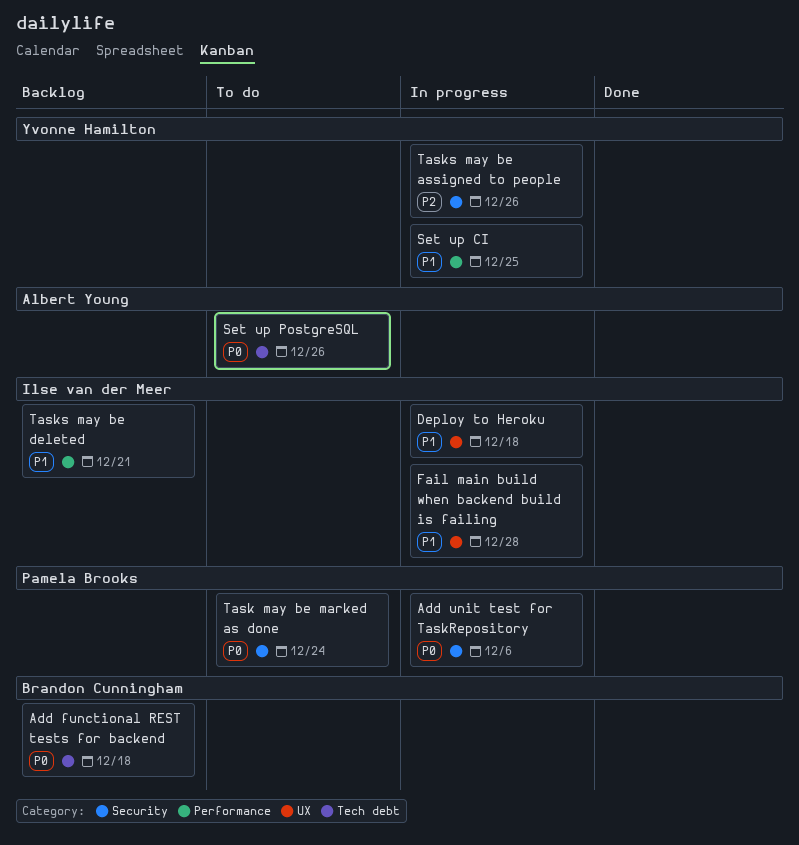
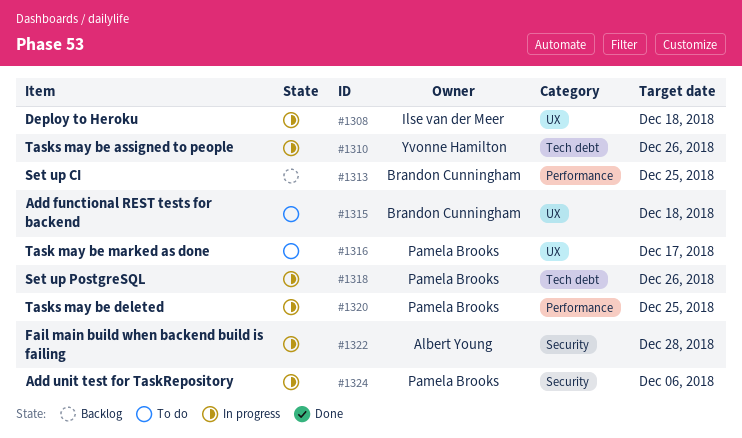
Add functional REST tests for backend, status: Backlog -> To do
Add functional REST tests for backend, label: Tech debt -> UX
Fail main build when backend build is failing, owner: Ilse van der Meer -> Albert Young
Fail main build when backend build is failing, label: UX -> Security
Set up CI, status: In progress -> Backlog
Set up CI, owner: Yvonne Hamilton -> Brandon Cunningham
Set up PostgreSQL, status: To do -> In progress
Set up PostgreSQL, owner: Albert Young -> Pamela Brooks
Task may be marked as done, label: Security -> UX
Task may be marked as done, due: Dec 24 -> Dec 17
Tasks may be assigned to people, label: Security -> Tech debt
Tasks may be deleted, status: Backlog -> In progress
Tasks may be deleted, owner: Ilse van der Meer -> Pamela Brooks
Tasks may be deleted, due: Dec 21 -> Dec 25

